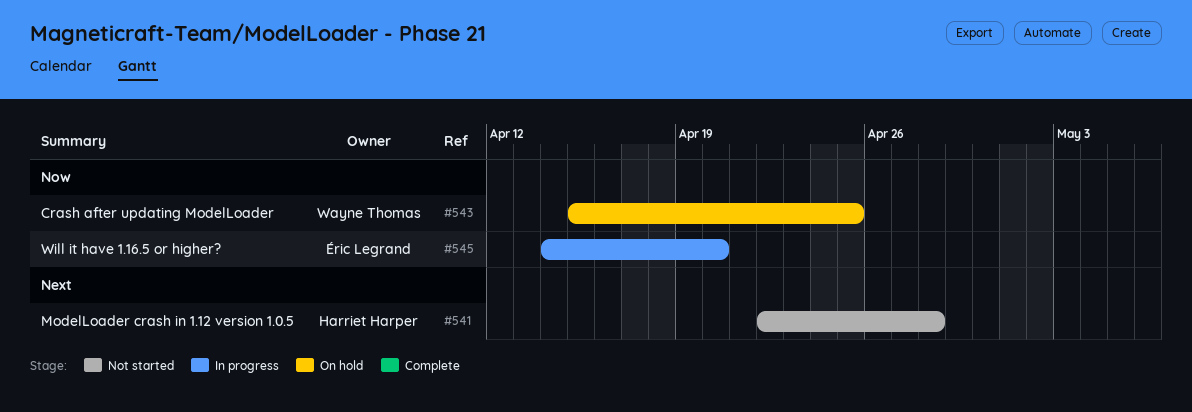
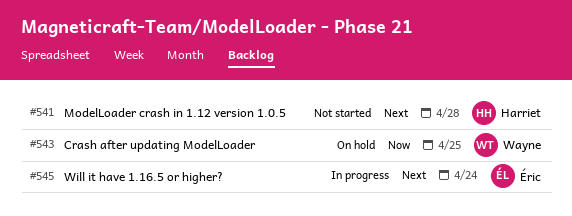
#545, priority: Now -> Next
#545, due: Apr 20 -> Apr 24

